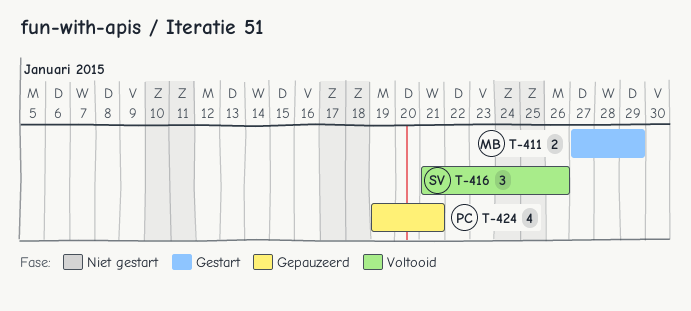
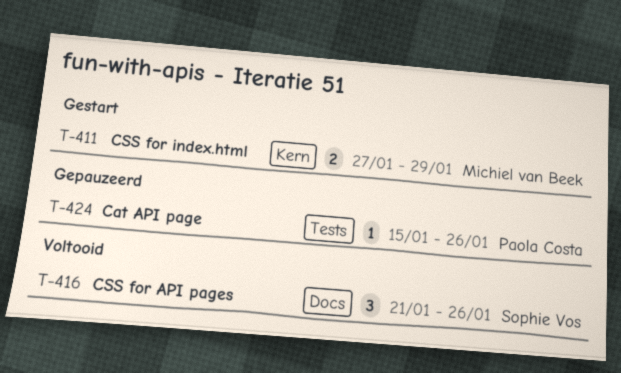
T-424, estimate: 4 -> 1
T-424, start: Jan 19 -> Jan 15
T-424, due: Jan 21 -> Jan 26

